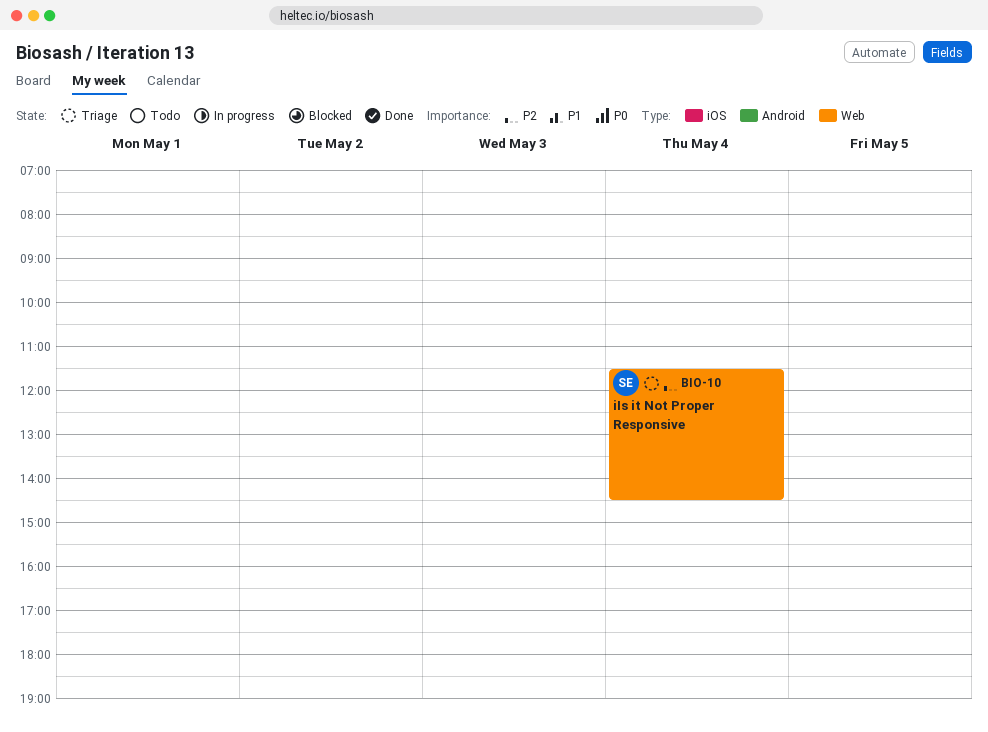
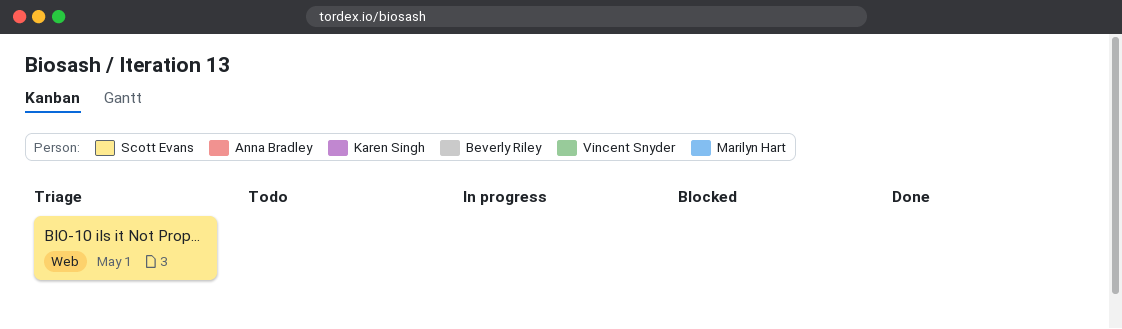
BIO-10, day: May 4 -> May 1

